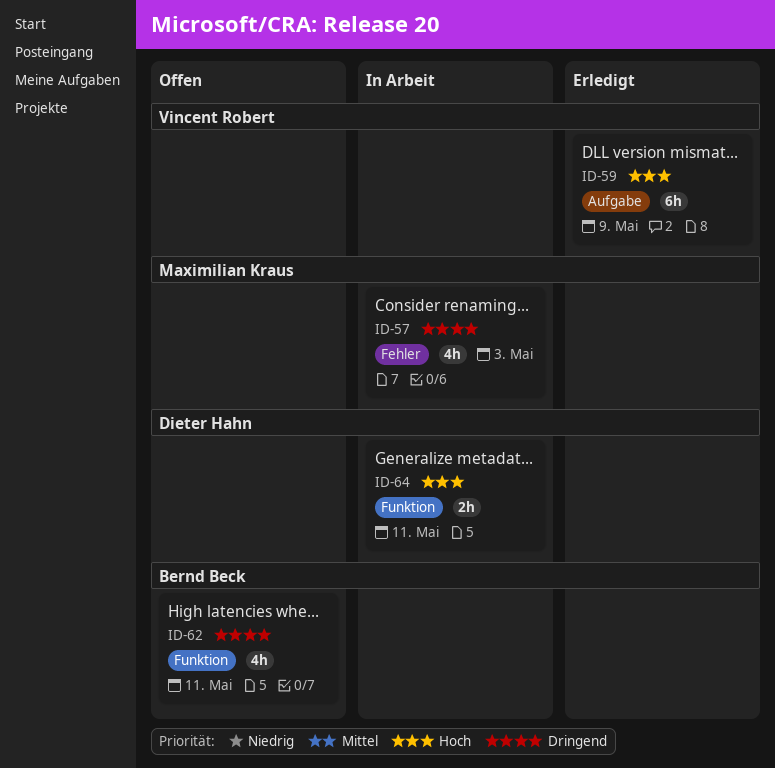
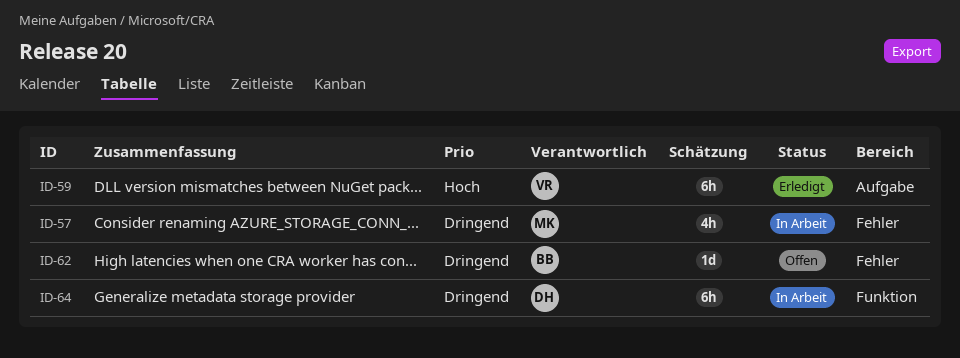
ID-62, label: Funktion -> Fehler
ID-62, estimate: 4h -> 1d
ID-64, priority: Hoch -> Dringend
ID-64, estimate: 2h -> 6h

